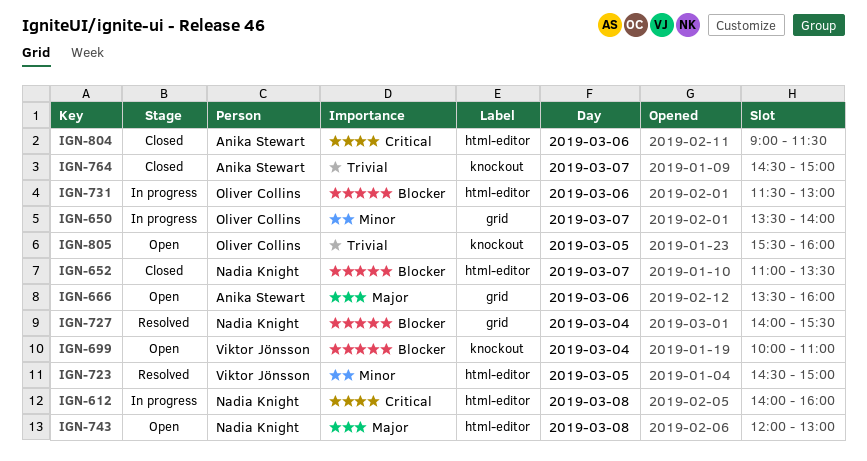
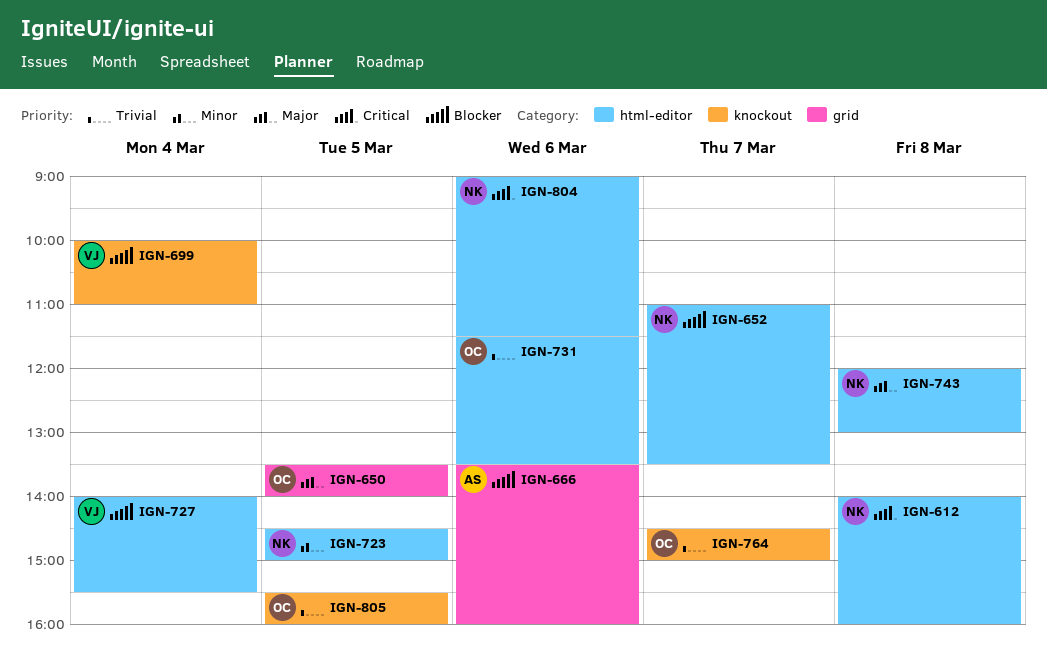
IGN-650, priority: Minor -> Major
IGN-650, day: Mar 7 -> Mar 5
IGN-666, priority: Major -> Blocker
IGN-723, owner: Viktor Jönsson -> Nadia Knight
IGN-727, owner: Nadia Knight -> Viktor Jönsson
IGN-727, label: grid -> html-editor
IGN-731, priority: Blocker -> Trivial
IGN-731, ends: 13:00 -> 13:30
IGN-764, owner: Anika Stewart -> Oliver Collins
IGN-804, owner: Anika Stewart -> Nadia Knight

